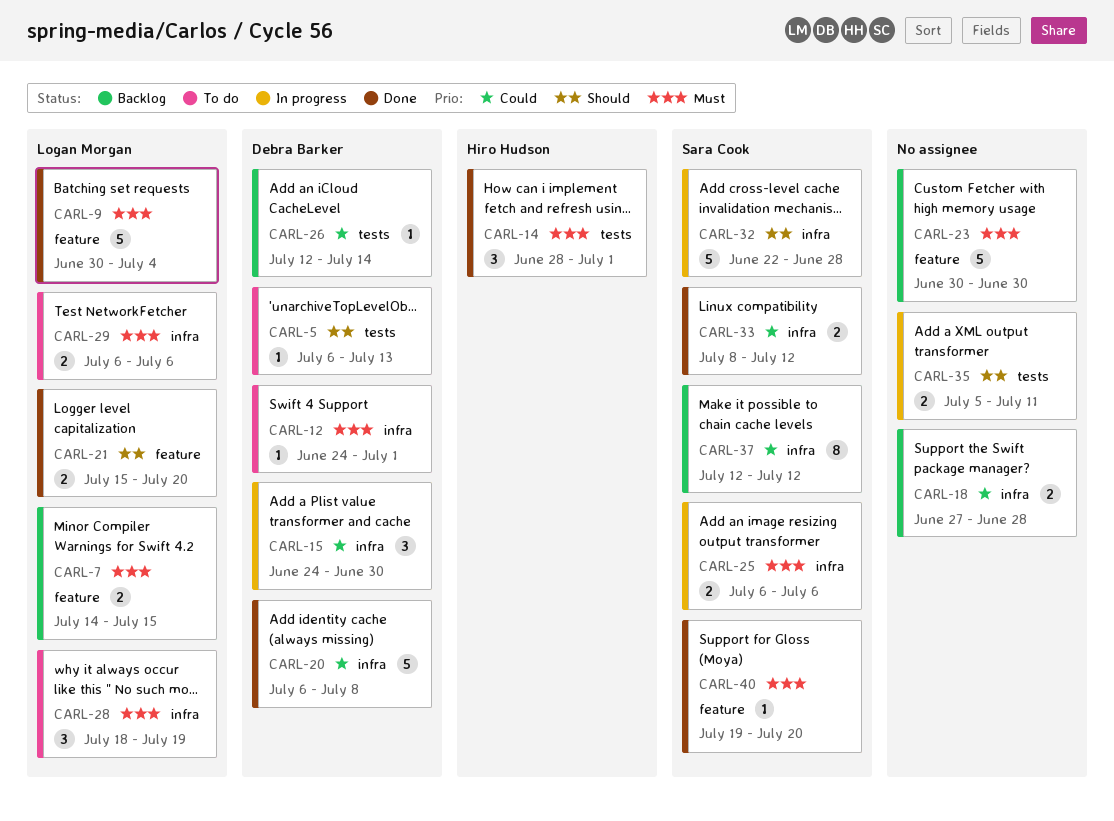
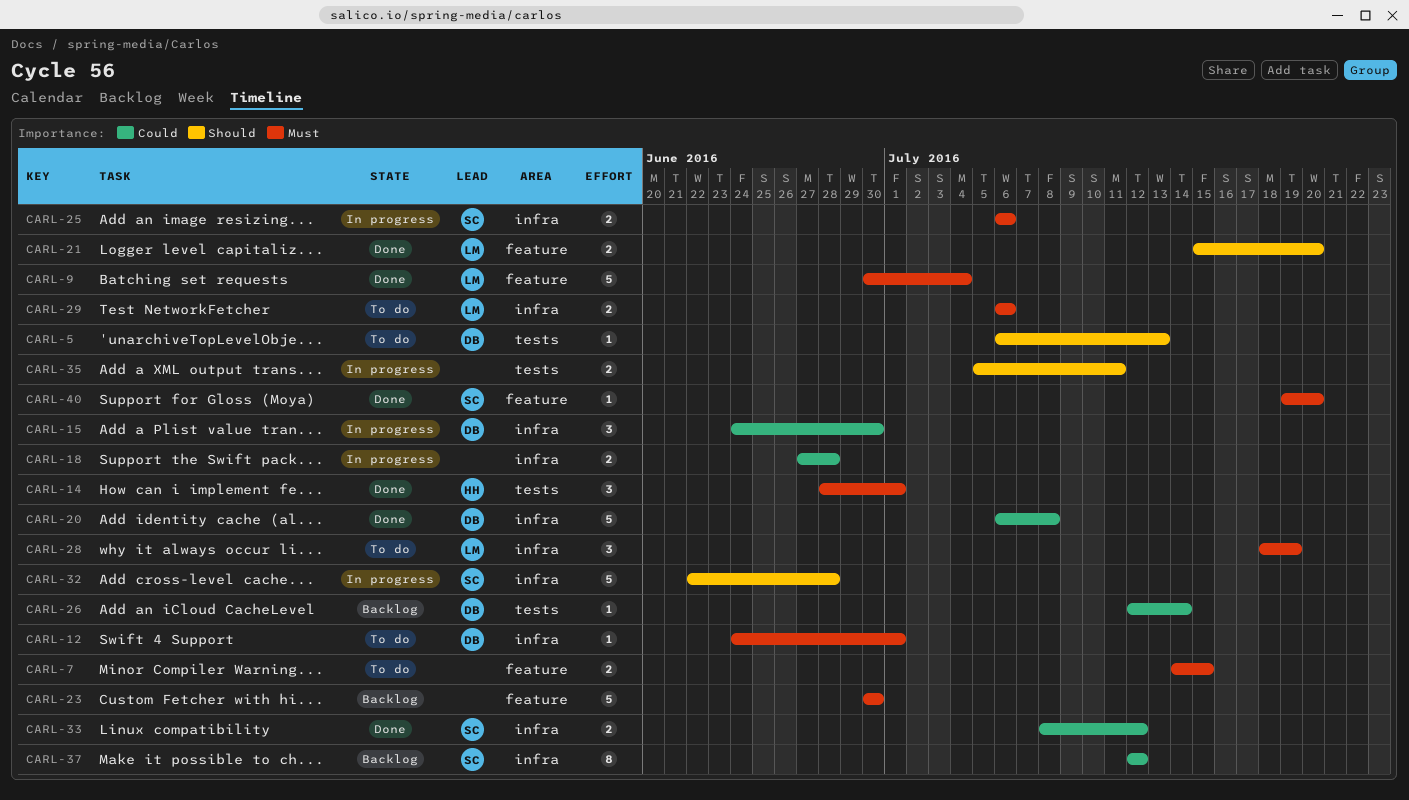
CARL-7, status: Backlog -> To do
CARL-7, owner: Logan Morgan -> none
CARL-18, status: Backlog -> In progress

